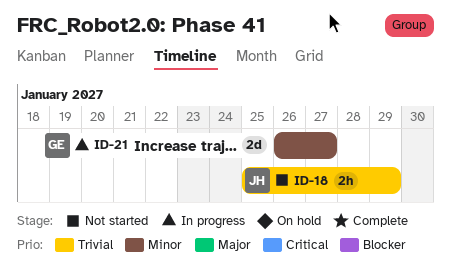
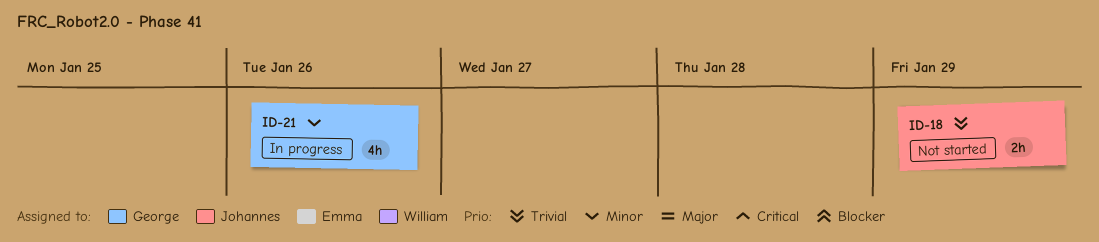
ID-21, estimate: 2d -> 4h
ID-21, due: Jan 27 -> Jan 26

